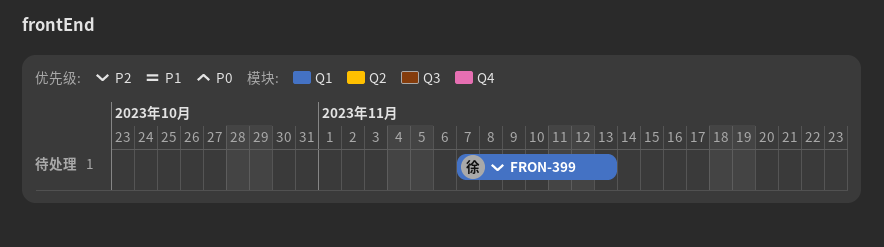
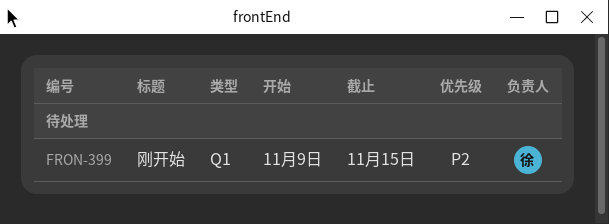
FRON-399, start: Nov 7 -> Nov 9
FRON-399, due: Nov 13 -> Nov 15

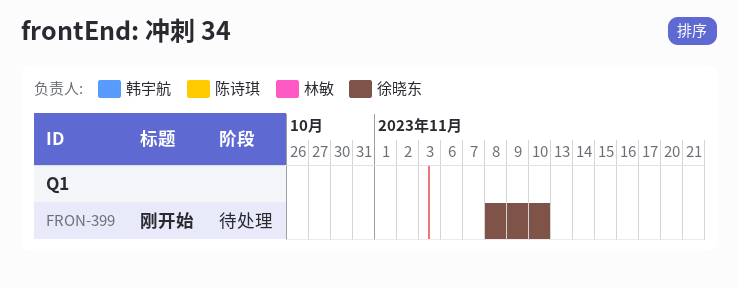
FRON-399, start: Nov 9 -> Nov 8
FRON-399, due: Nov 15 -> Nov 10

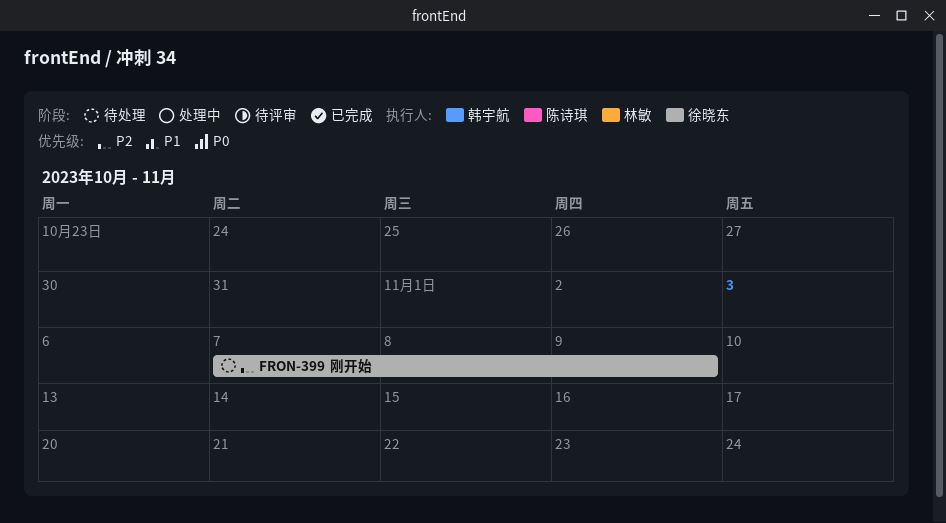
FRON-399, start: Nov 8 -> Nov 7
FRON-399, due: Nov 10 -> Nov 9

